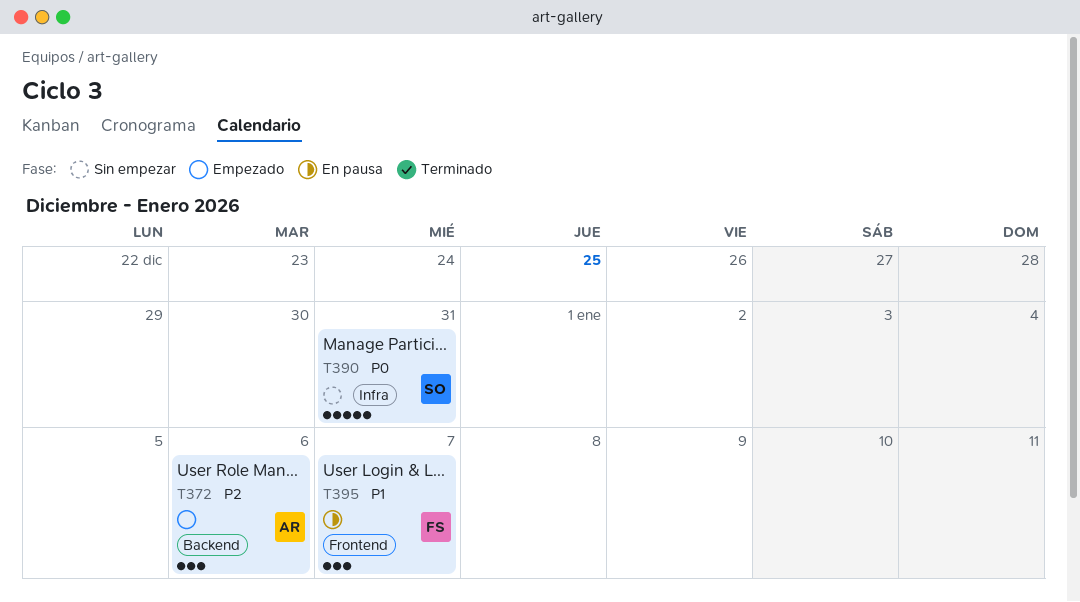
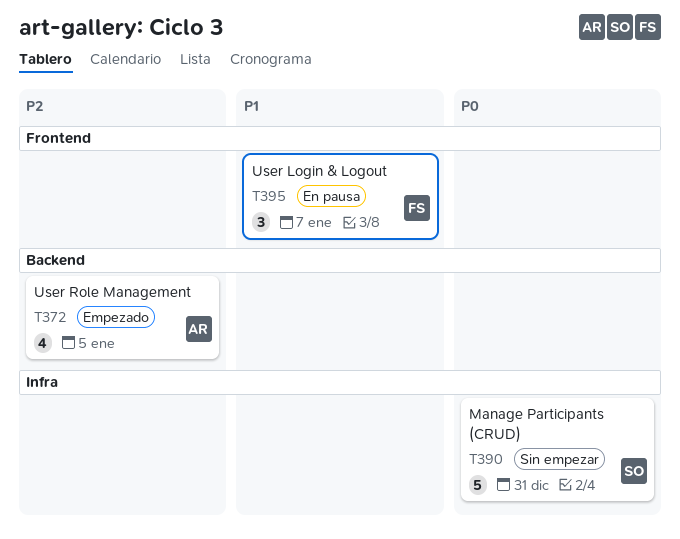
T372, estimate: 3 -> 4
T372, due: Jan 6 -> Jan 5

